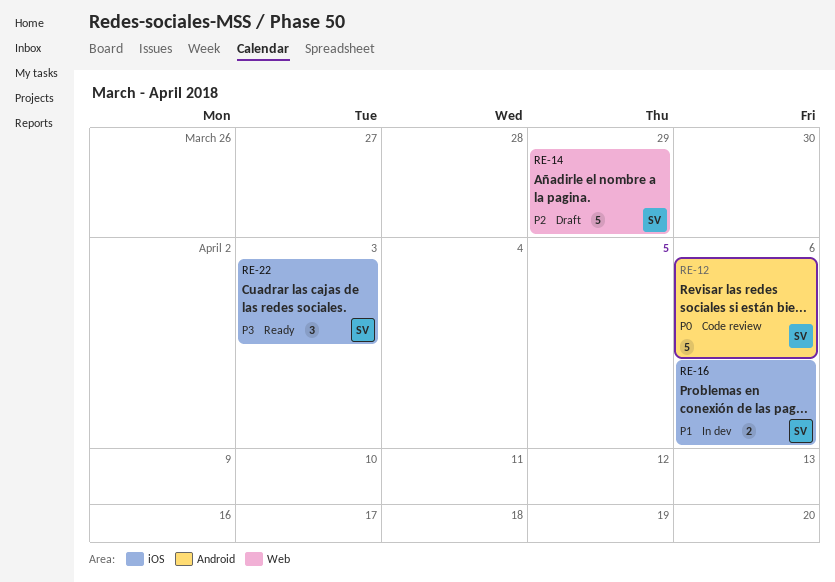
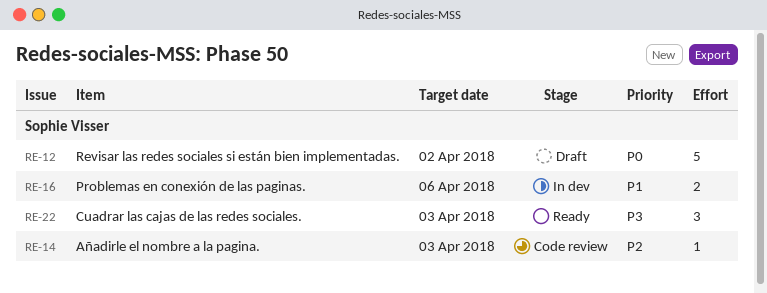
RE-12, status: Code review -> Draft
RE-12, due: Apr 6 -> Apr 2
RE-14, status: Draft -> Code review
RE-14, estimate: 5 -> 1
RE-14, due: Mar 29 -> Apr 3

